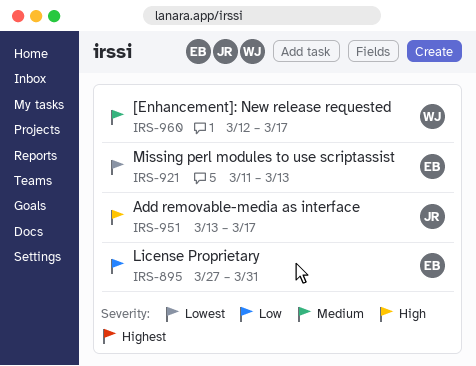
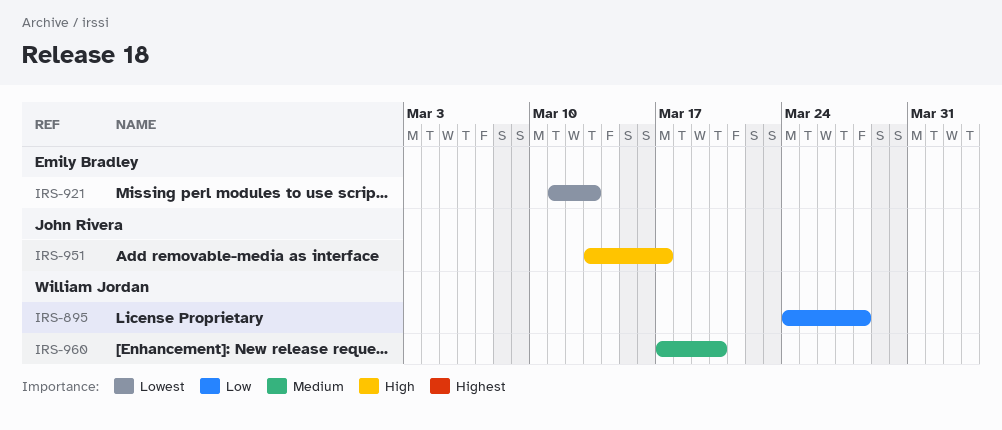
IRS-895, owner: Emily Bradley -> William Jordan
IRS-895, start: Mar 27 -> Mar 24
IRS-895, due: Mar 31 -> Mar 28
IRS-960, start: Mar 12 -> Mar 17
IRS-960, due: Mar 17 -> Mar 20

